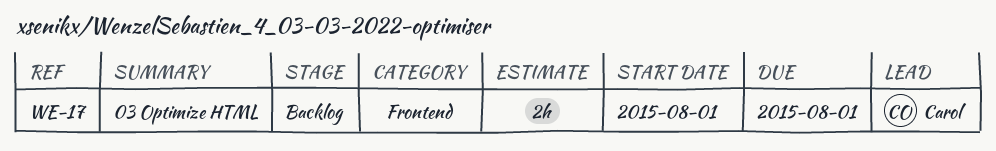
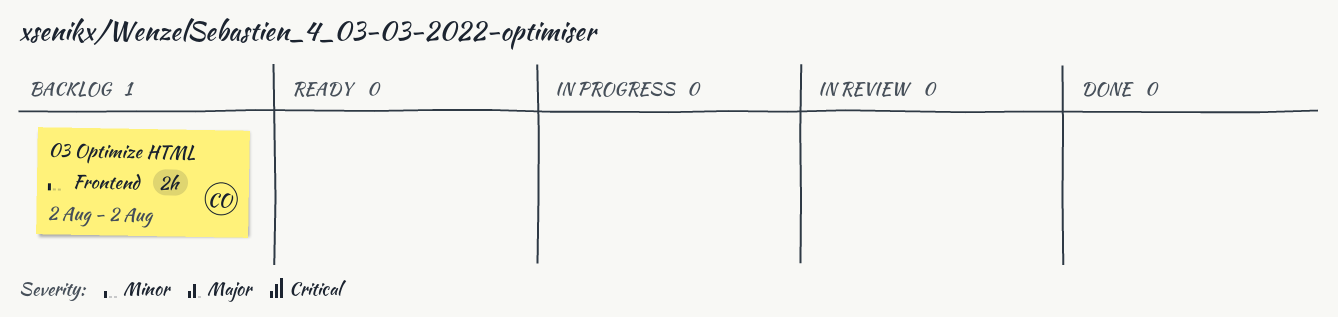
03 Optimize HTML, start: Aug 1 -> Aug 2
03 Optimize HTML, due: Aug 1 -> Aug 2

